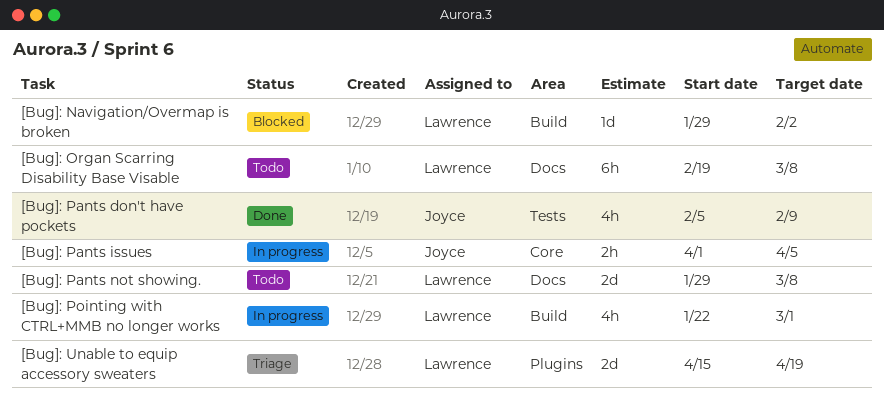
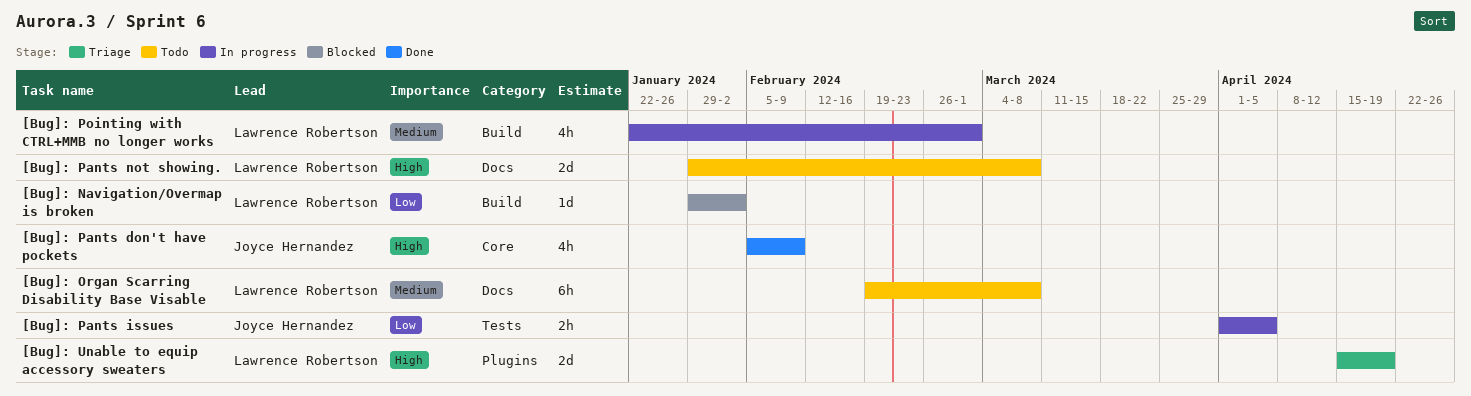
[Bug]: Pants don't have pockets, label: Tests -> Core
[Bug]: Pants issues, label: Core -> Tests

